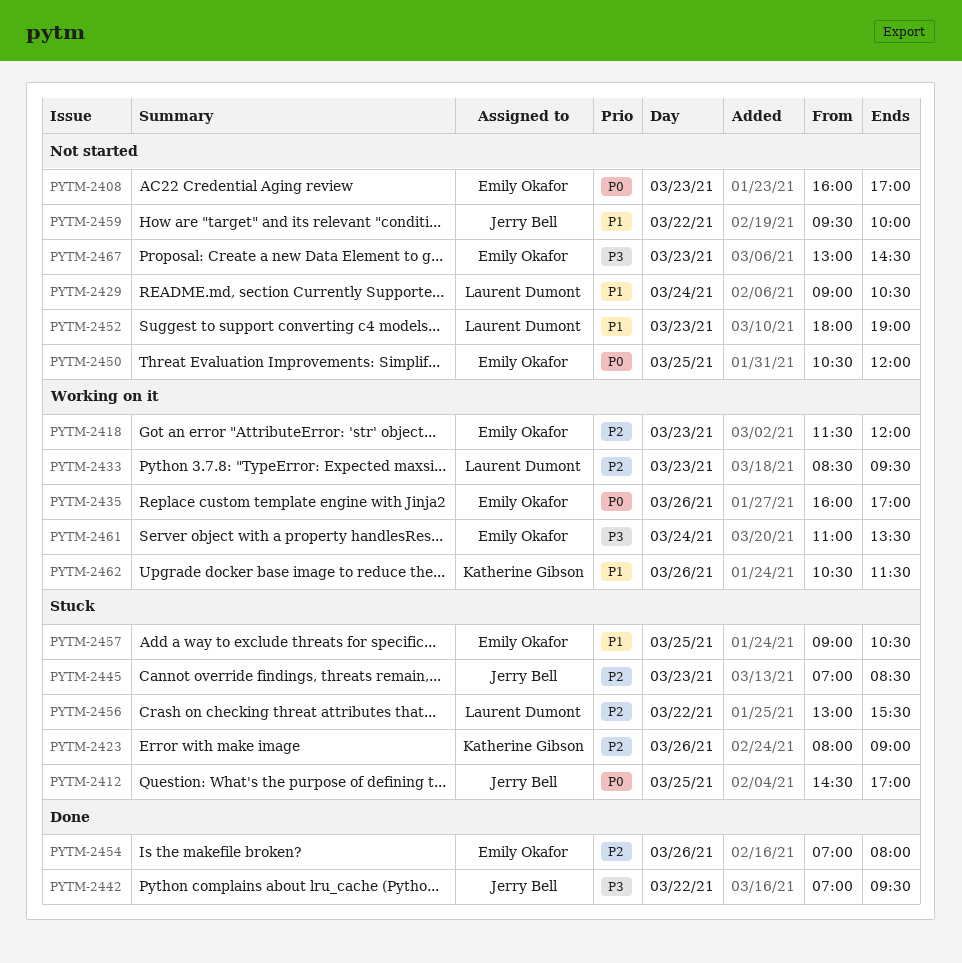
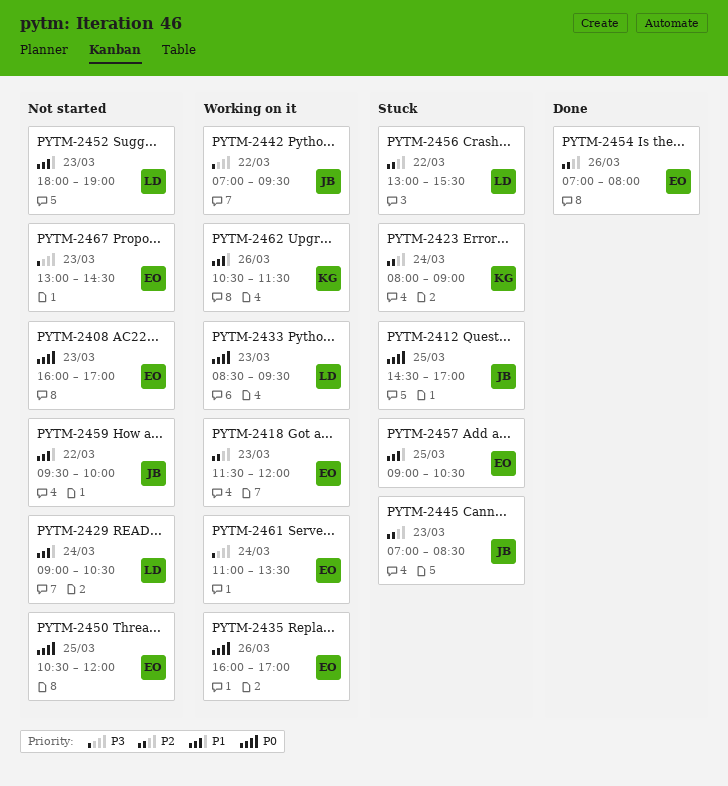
PYTM-2423, day: Mar 26 -> Mar 24
PYTM-2433, priority: P2 -> P0
PYTM-2442, status: Done -> Working on it

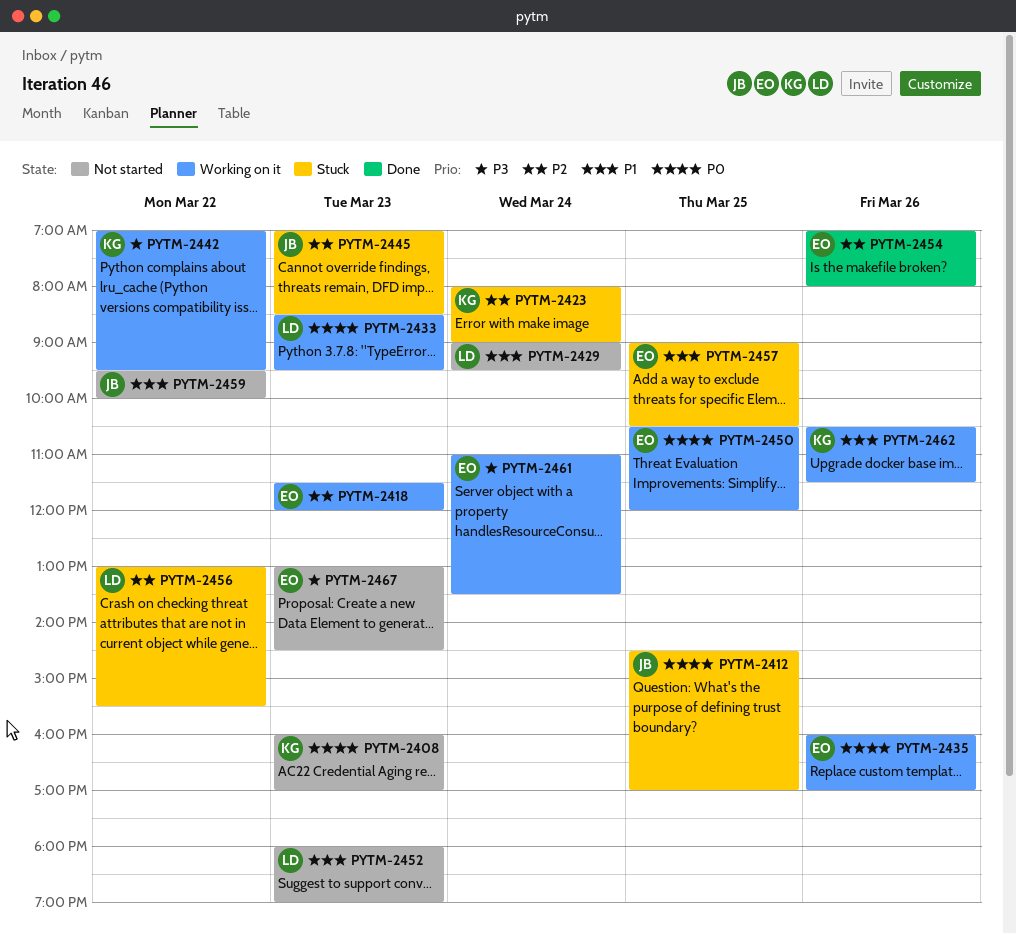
PYTM-2408, owner: EO -> KG
PYTM-2429, ends: 10:30 -> 09:30
PYTM-2442, owner: JB -> KG
PYTM-2450, status: Not started -> Working on it

